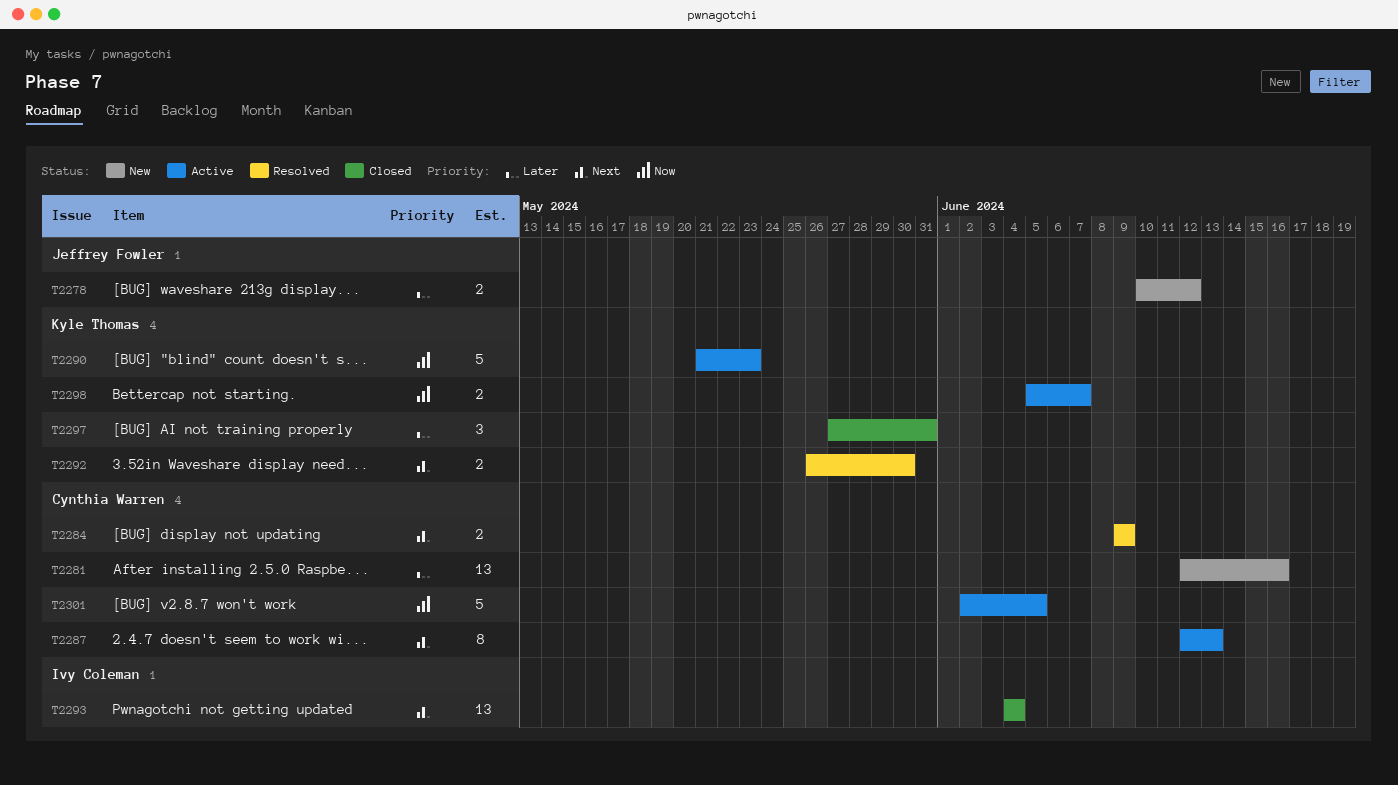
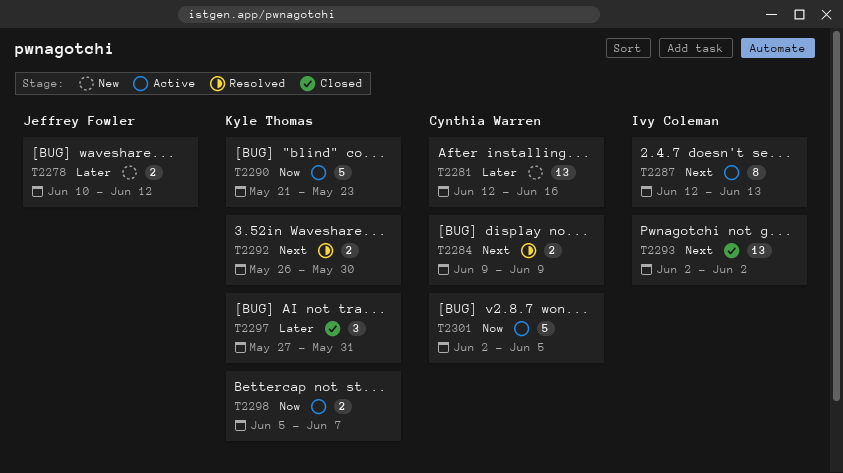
T2287, owner: Cynthia Warren -> Ivy Coleman
T2293, start: Jun 4 -> Jun 2
T2293, due: Jun 4 -> Jun 2

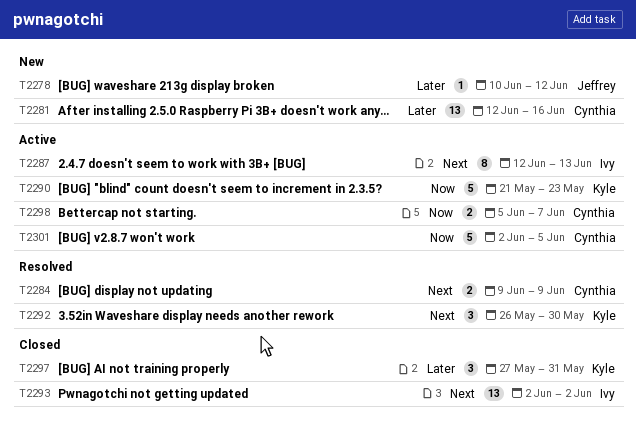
T2278, estimate: 2 -> 1
T2292, estimate: 2 -> 3
T2298, owner: Kyle Thomas -> Cynthia Warren

